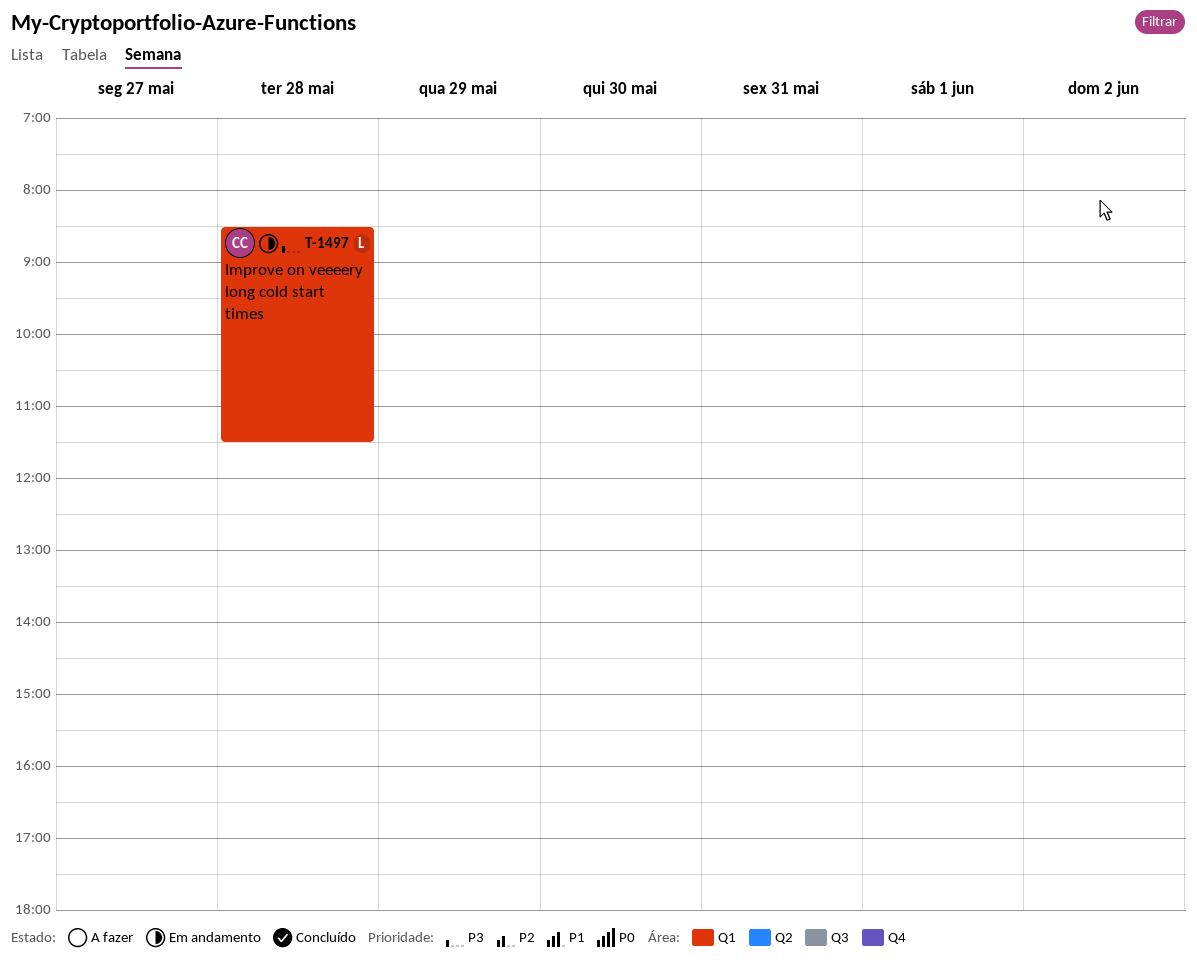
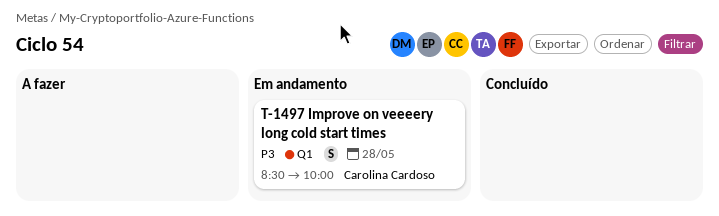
T-1497, estimate: L -> S
T-1497, ends: 11:30 -> 10:00

